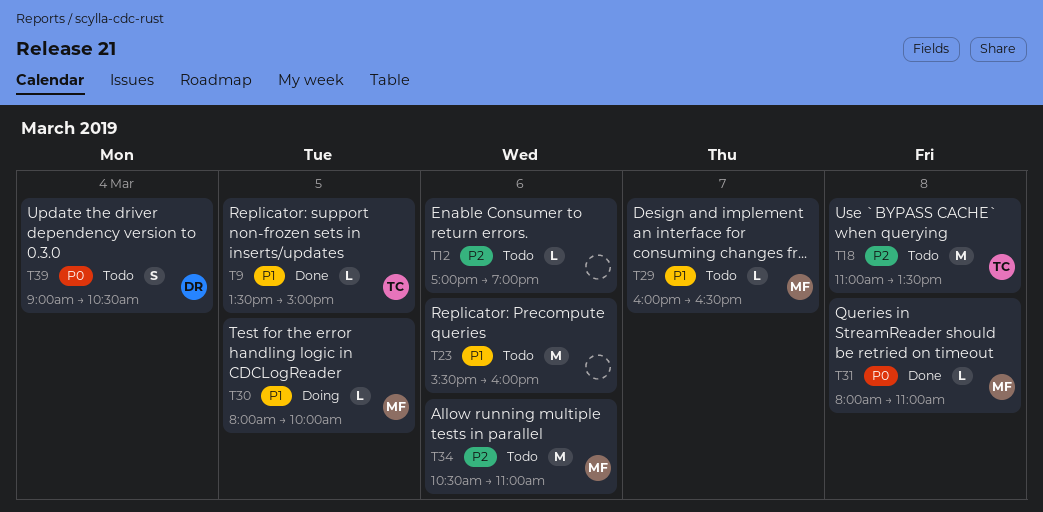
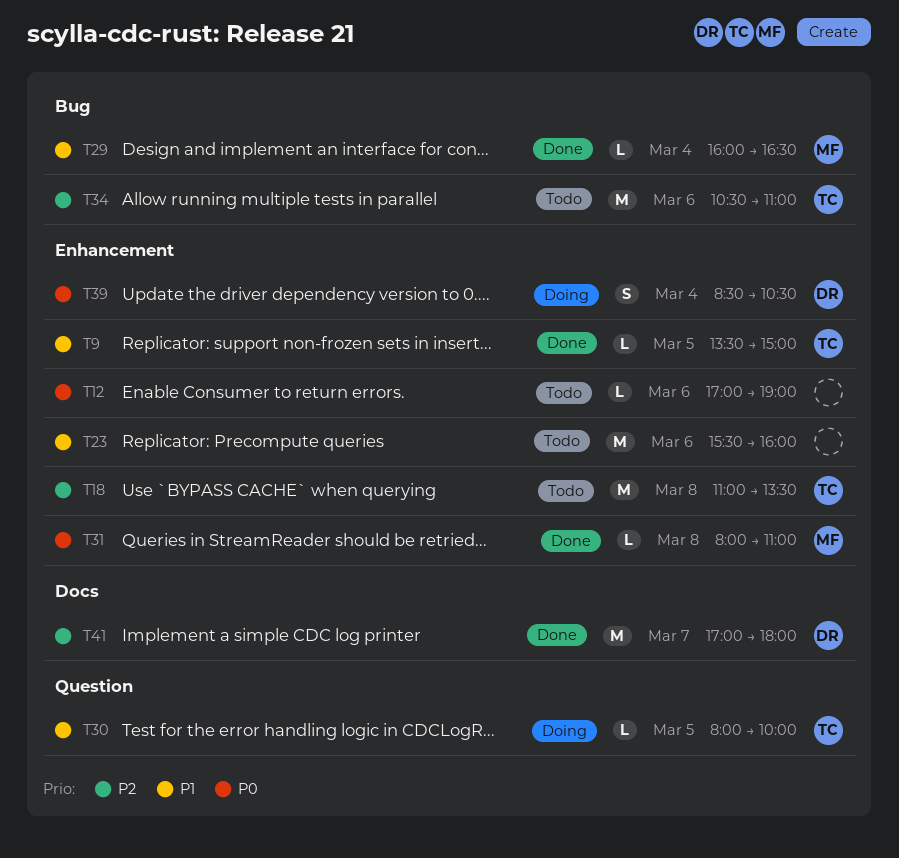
T12, priority: P2 -> P0
T29, status: Todo -> Done
T29, day: Mar 7 -> Mar 4
T30, owner: MF -> TC
T34, owner: MF -> TC
T39, status: Todo -> Doing
T39, begins: 09:00 -> 08:30
T41: none -> present

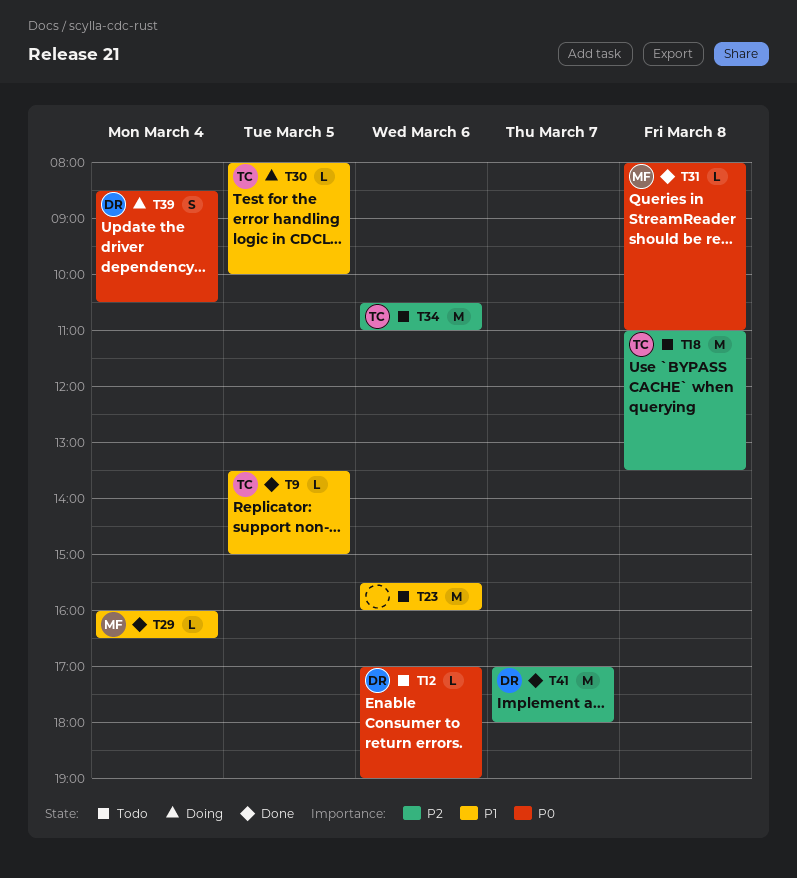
T12, owner: none -> DR

